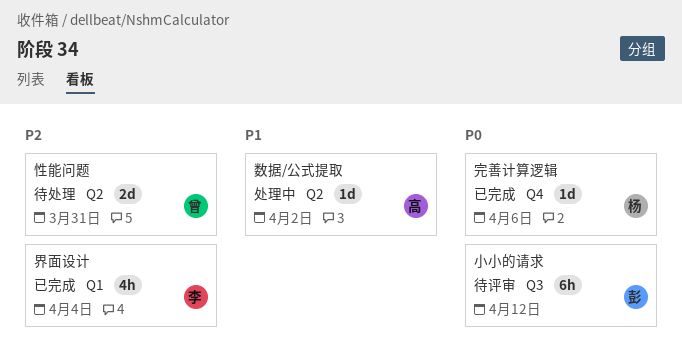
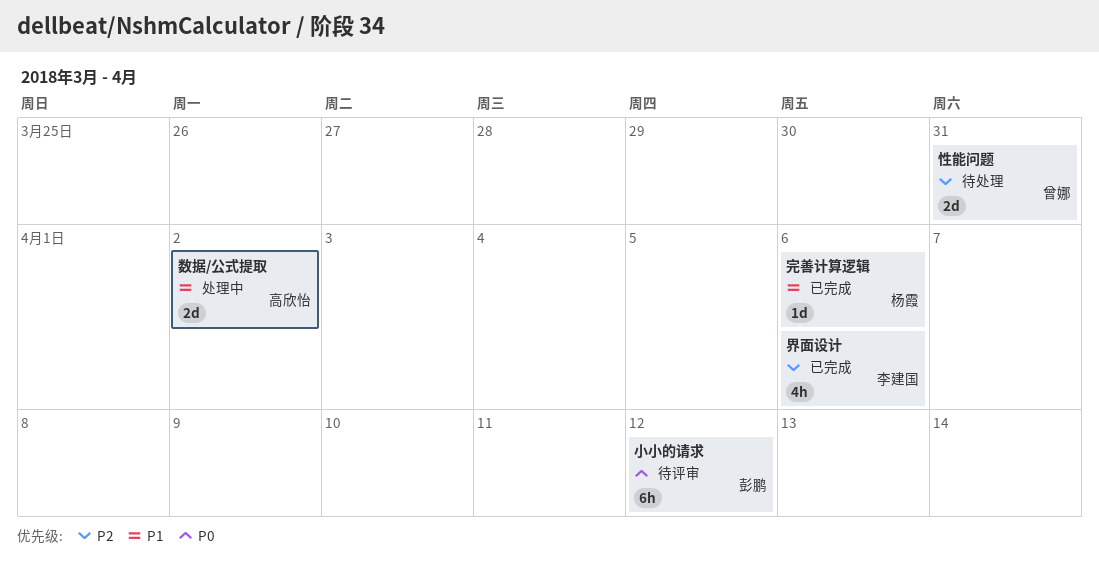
完善计算逻辑, priority: P0 -> P1
数据/公式提取, estimate: 1d -> 2d
界面设计, due: Apr 4 -> Apr 6

